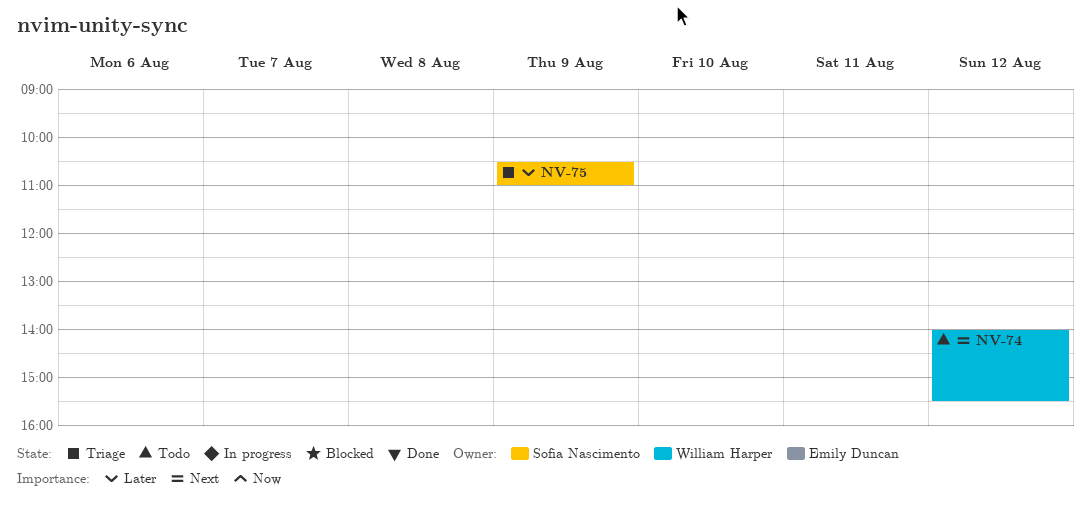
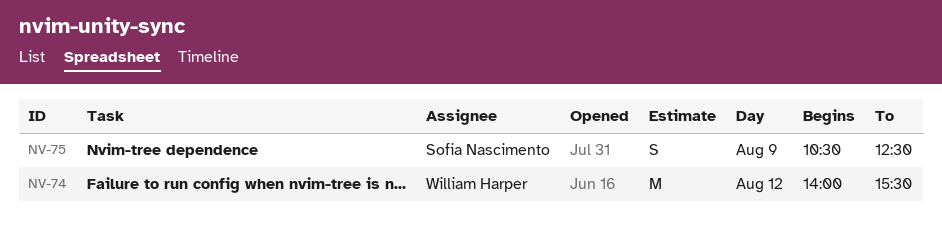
NV-75, ends: 11:00 -> 12:30

